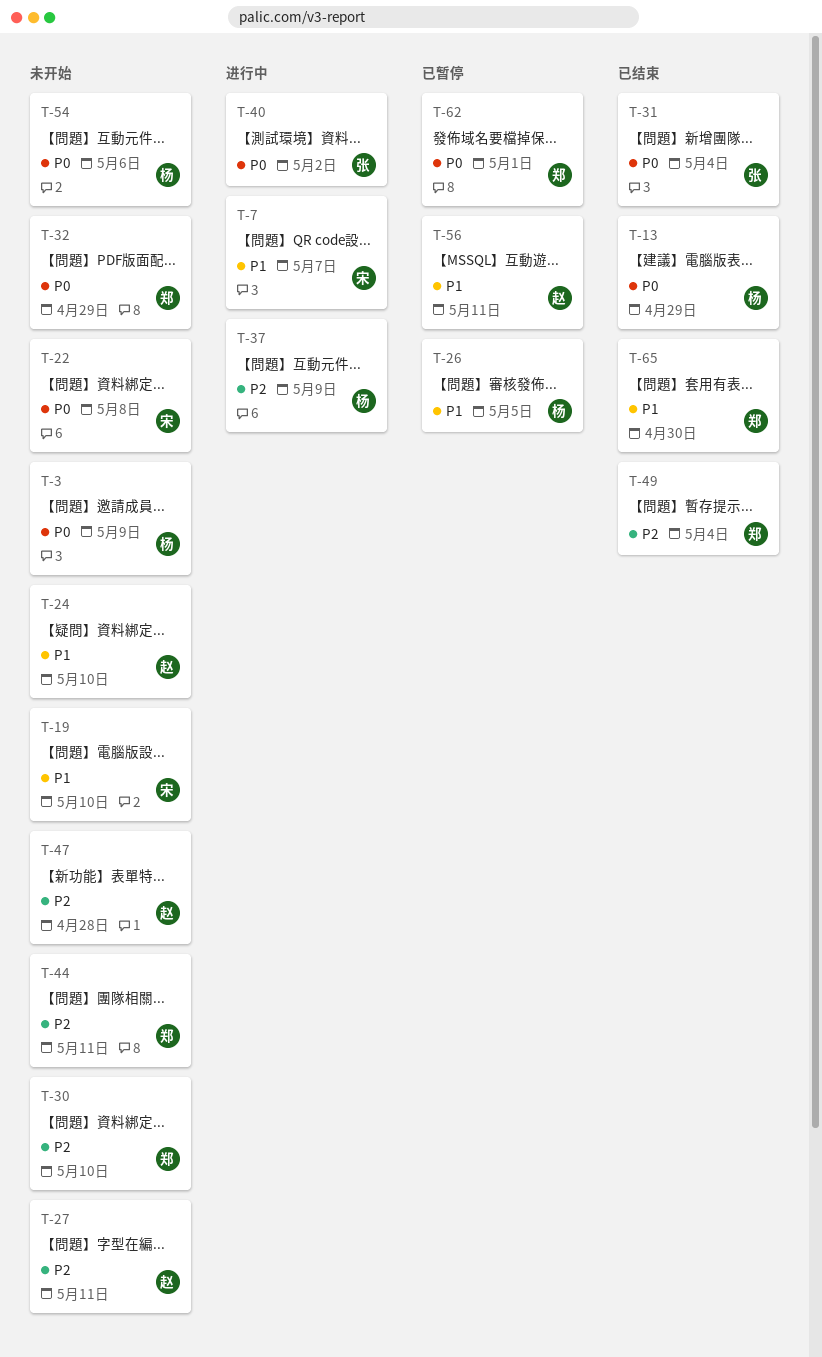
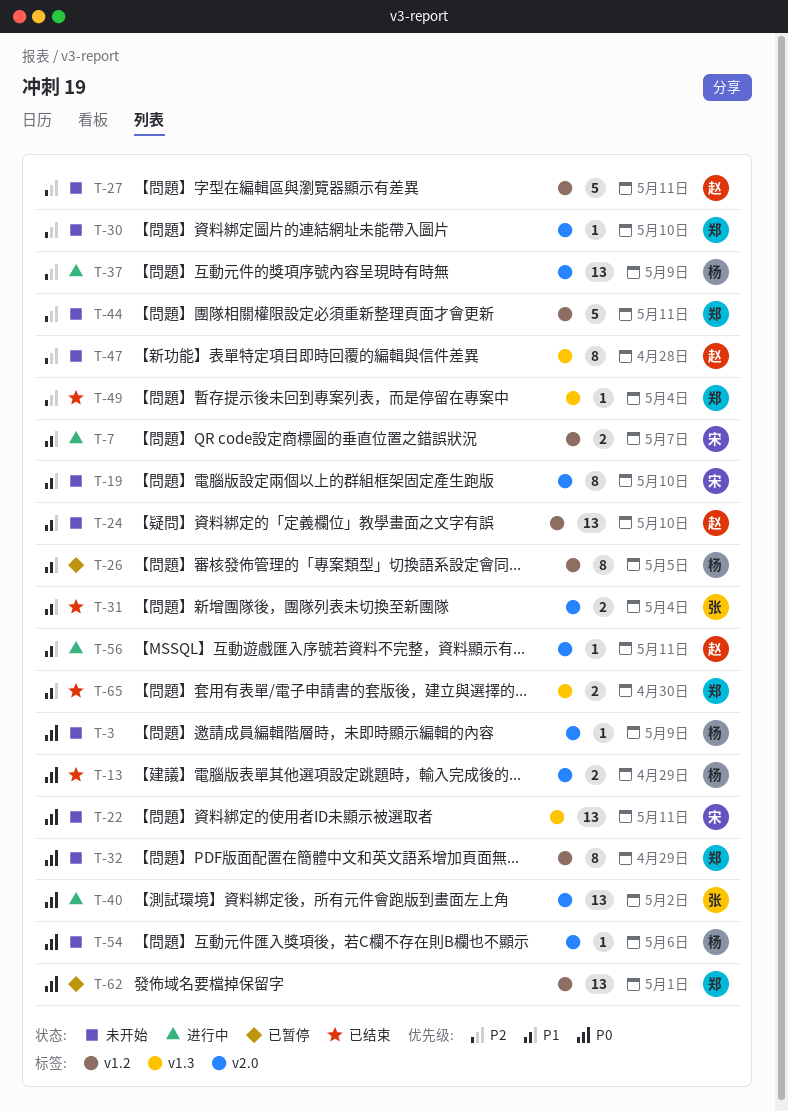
T-22, due: May 8 -> May 11
T-31, priority: P0 -> P1
T-56, status: 已暂停 -> 进行中

